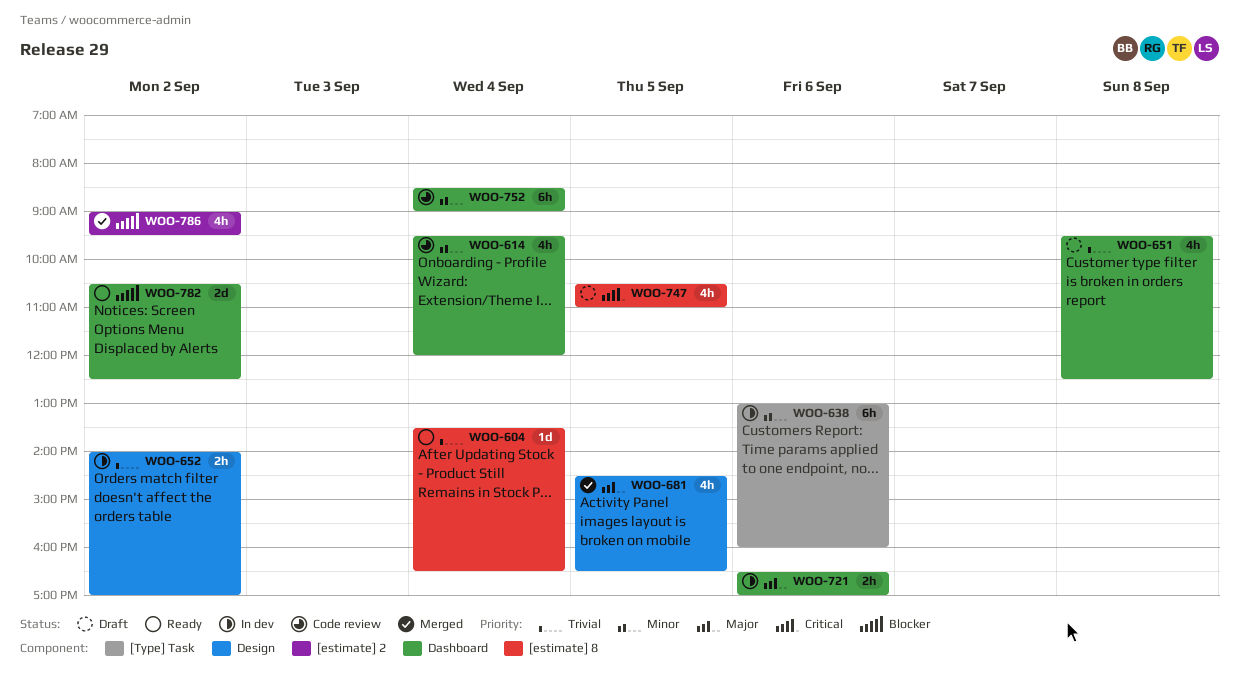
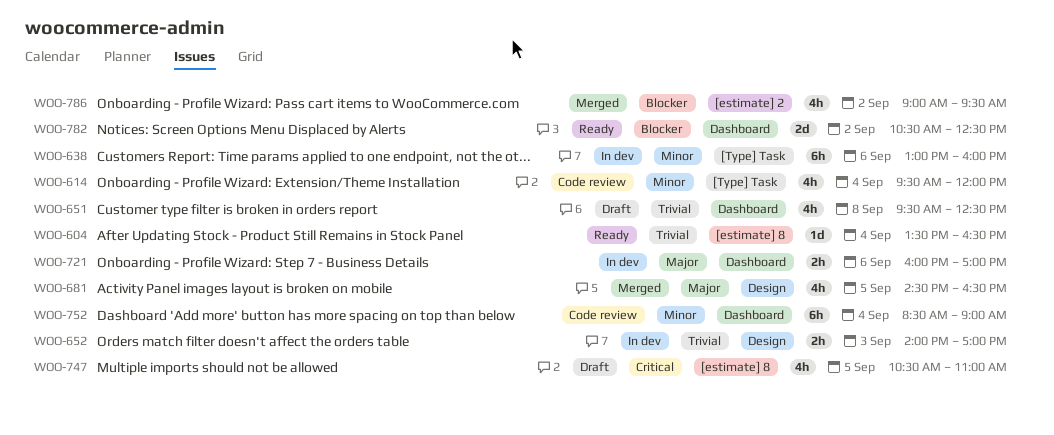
WOO-614, label: Dashboard -> [Type] Task
WOO-652, day: Sep 2 -> Sep 3
WOO-721, begins: 16:30 -> 16:00

